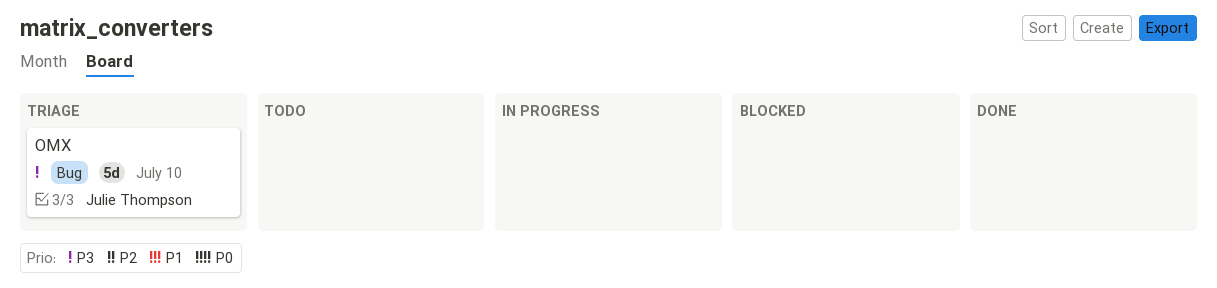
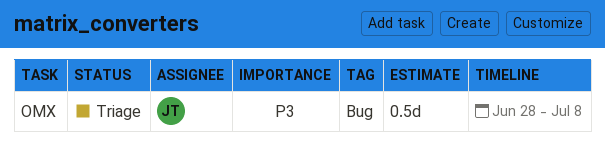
OMX, estimate: 5d -> 0.5d
OMX, due: Jul 10 -> Jul 8

